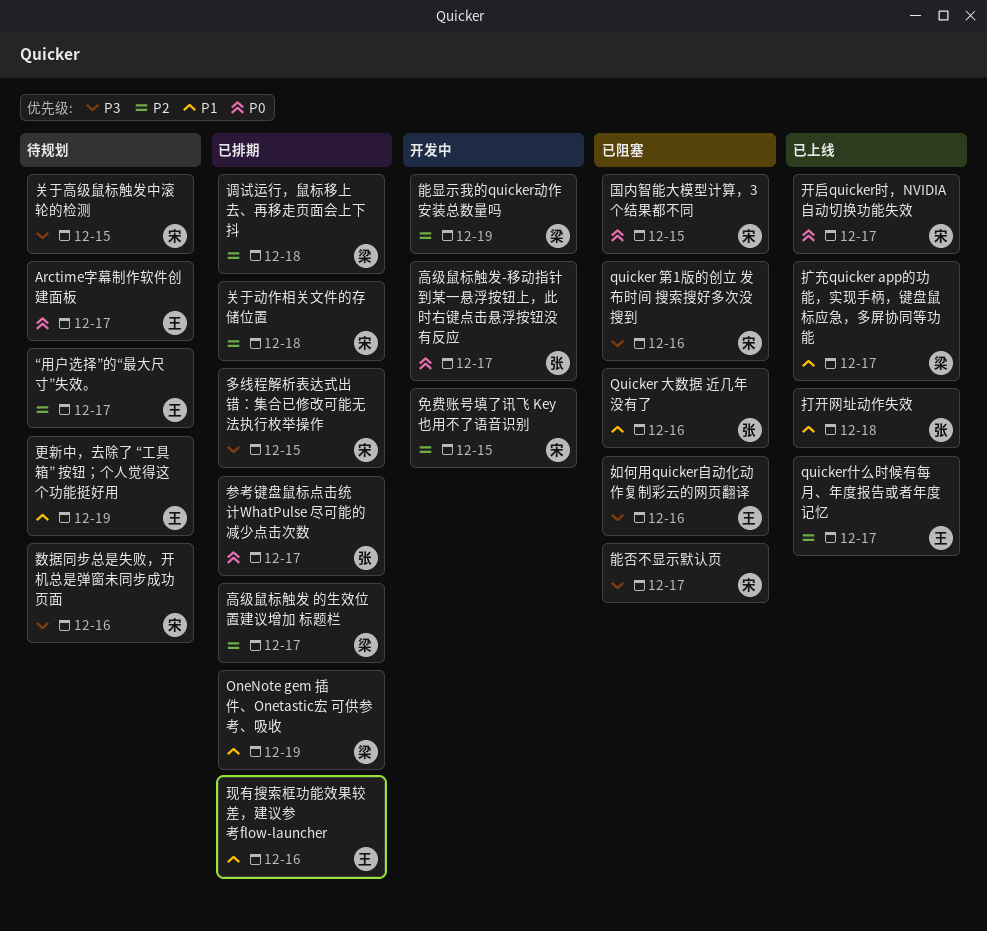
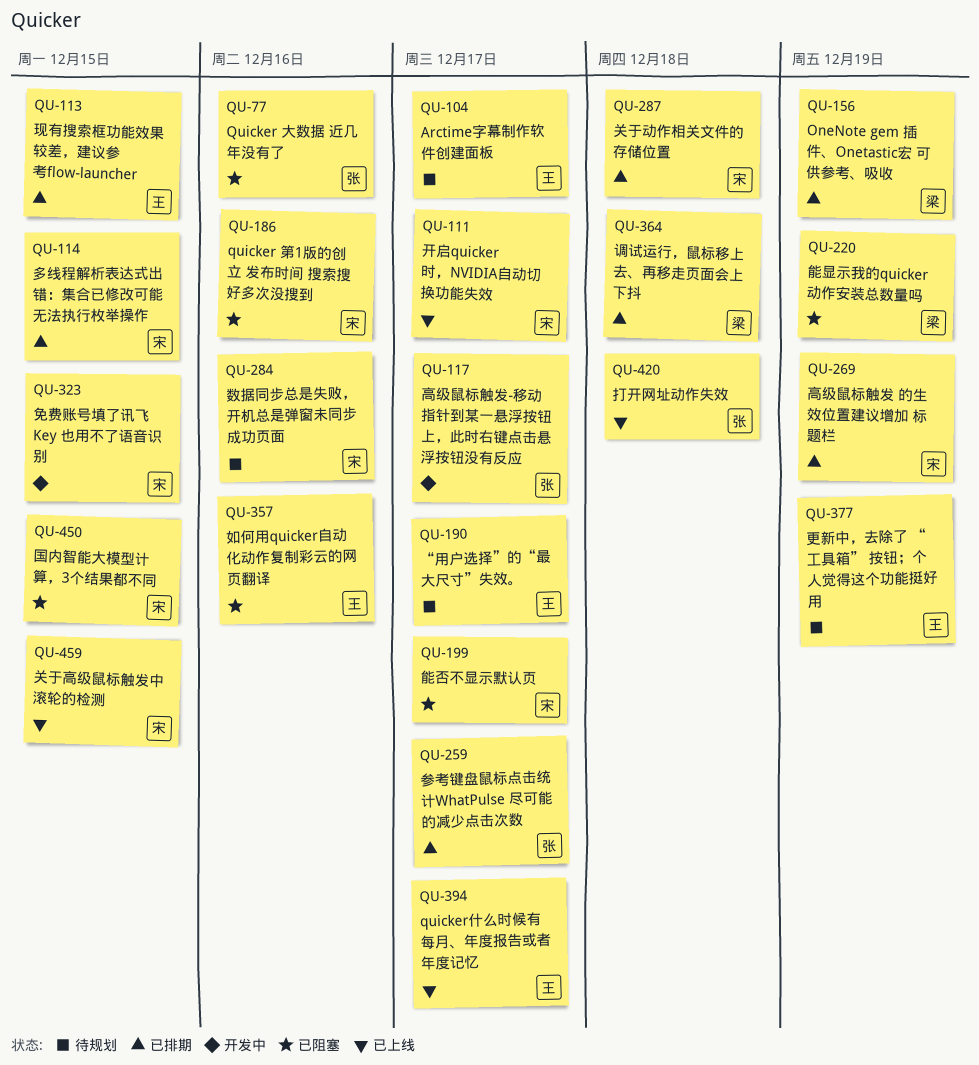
关于高级鼠标触发中滚轮的检测, status: 待规划 -> 已上线
扩充quicker app的功能，实现手柄，键盘鼠标应急，多屏协同等功能: present -> none
现有搜索框功能效果较差，建议参考flow-launcher, due: Dec 16 -> Dec 15
能显示我的quicker动作安装总数量吗, status: 开发中 -> 已阻塞
高级鼠标触发 的生效位置建议增加 标题栏, owner: 梁 -> 宋
高级鼠标触发 的生效位置建议增加 标题栏, due: Dec 17 -> Dec 19

